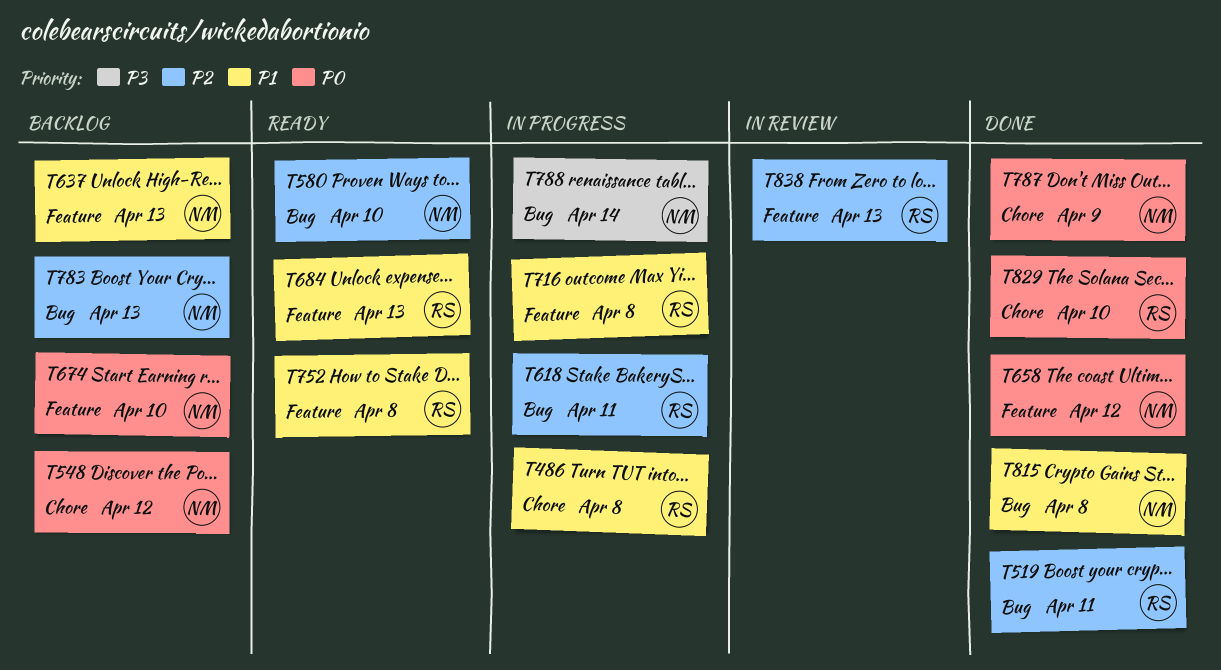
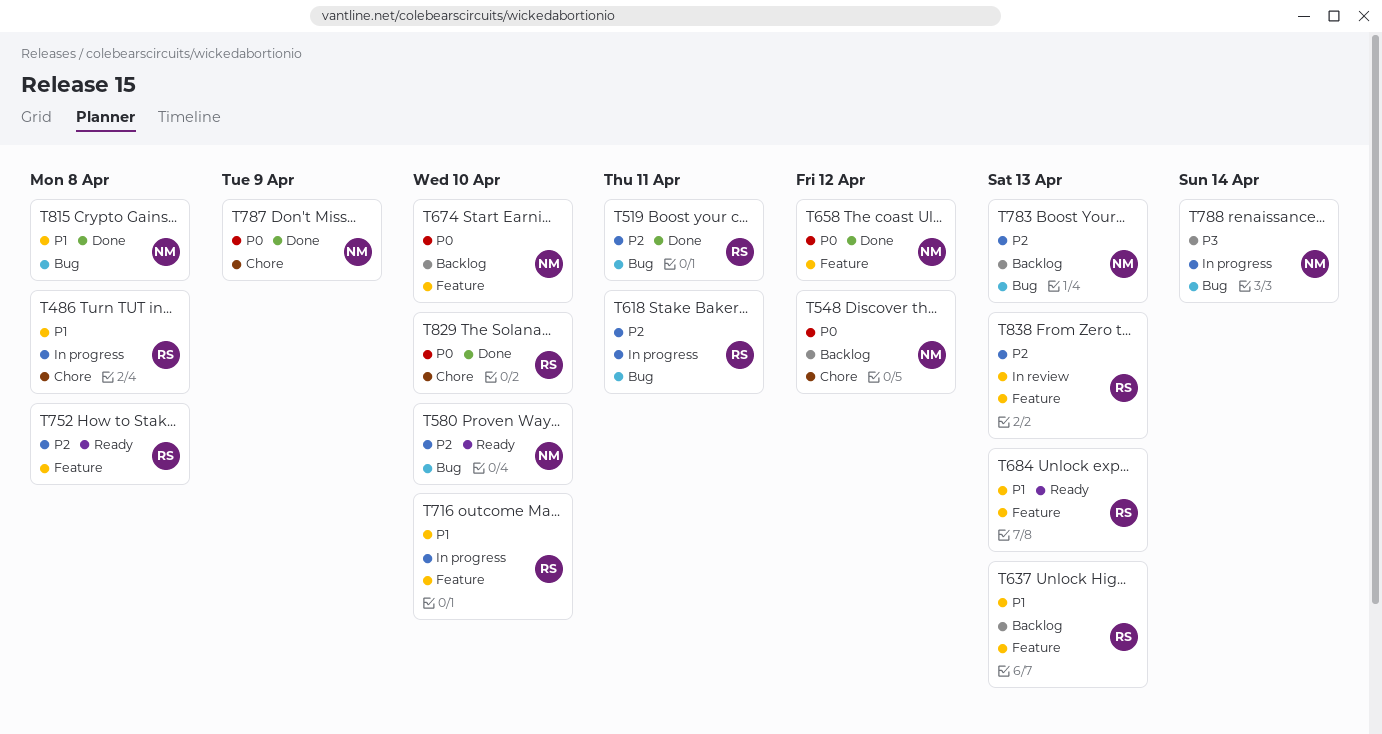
T637, owner: NM -> RS
T716, due: Apr 8 -> Apr 10
T752, priority: P1 -> P2

